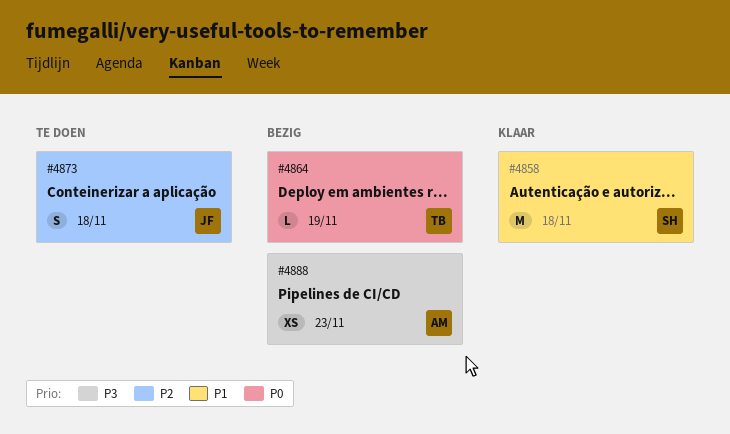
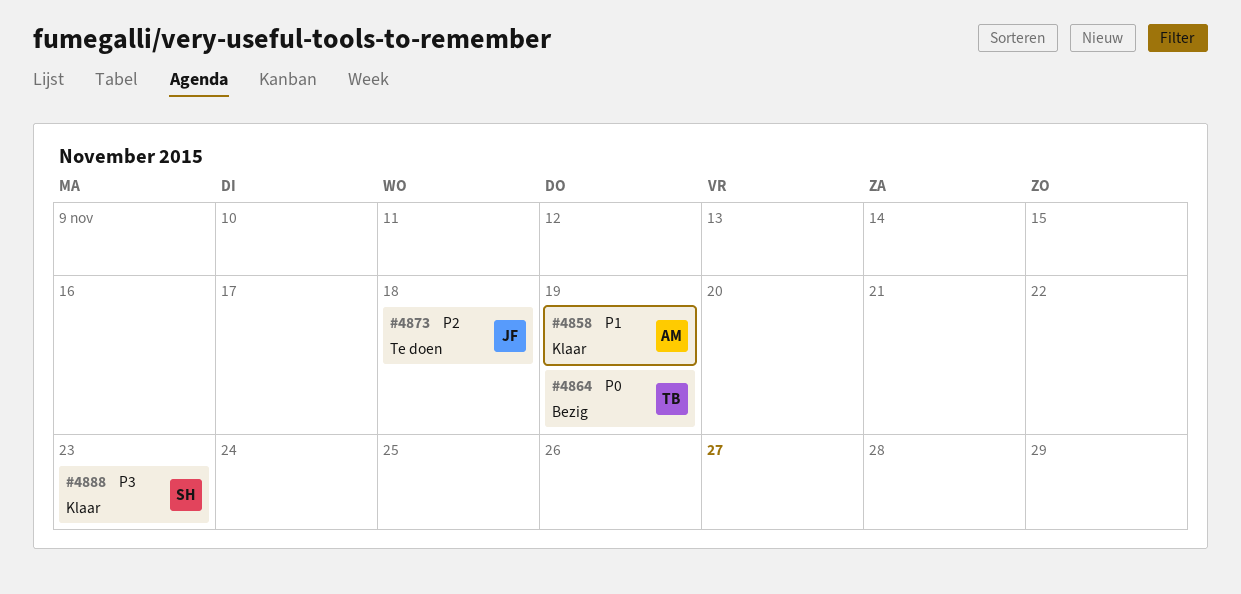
#4858, owner: SH -> AM
#4858, due: Nov 18 -> Nov 19
#4888, status: Bezig -> Klaar
#4888, owner: AM -> SH

